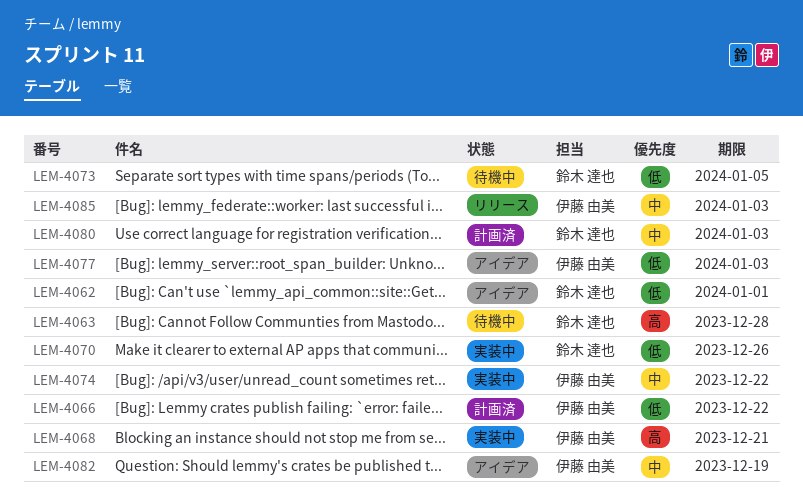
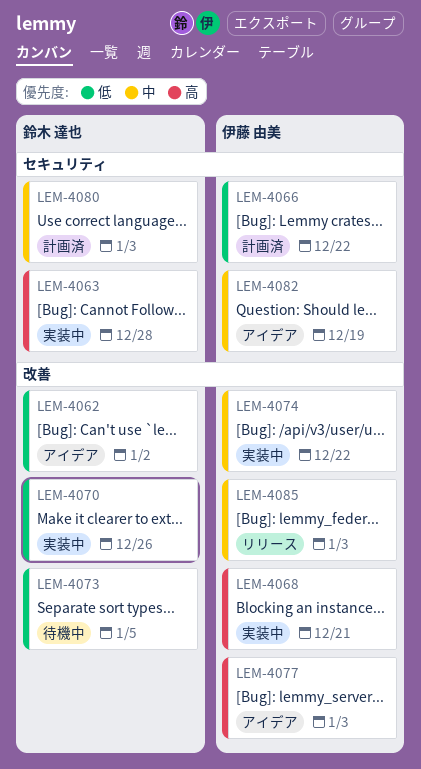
LEM-4062, due: Jan 1 -> Jan 2
LEM-4063, status: 待機中 -> 実装中
LEM-4077, priority: 低 -> 高

